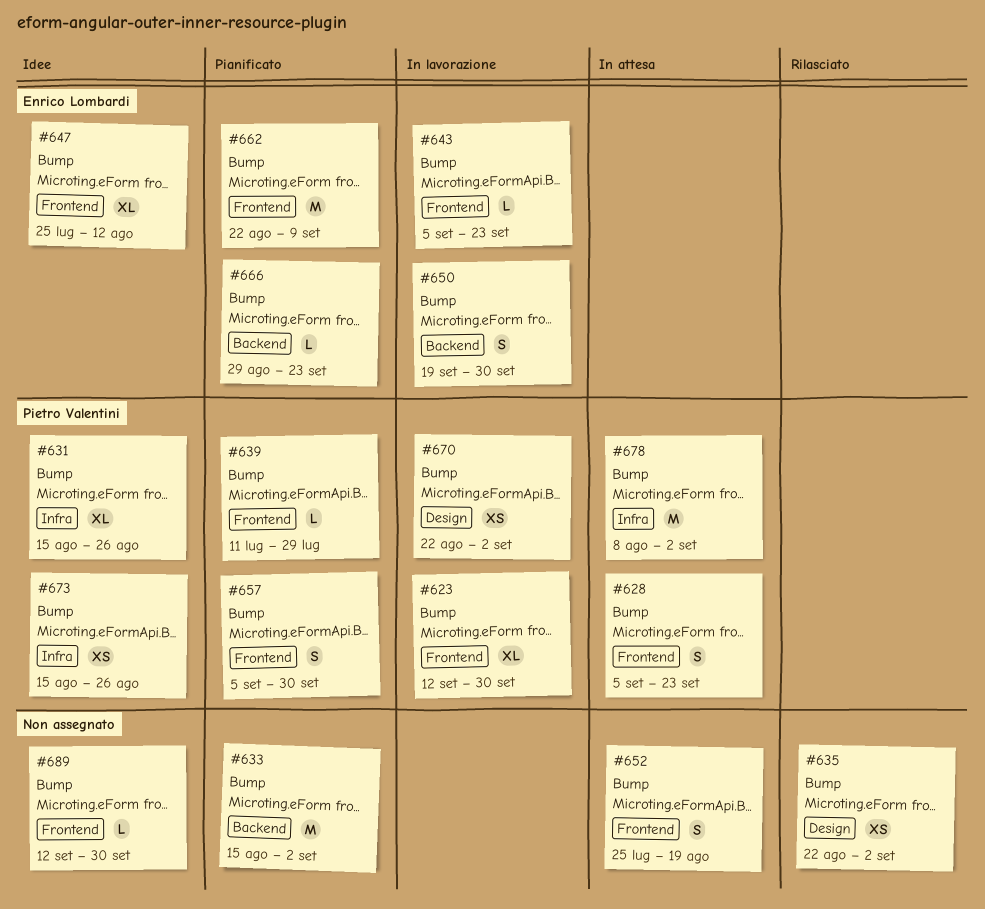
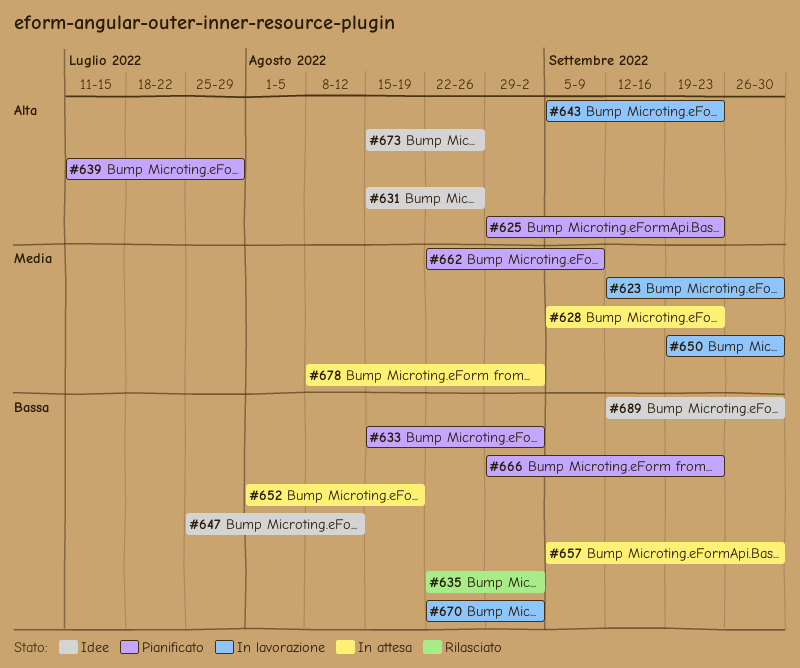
#625: none -> present
#652, start: Jul 25 -> Aug 1
#657, status: Pianificato -> In attesa

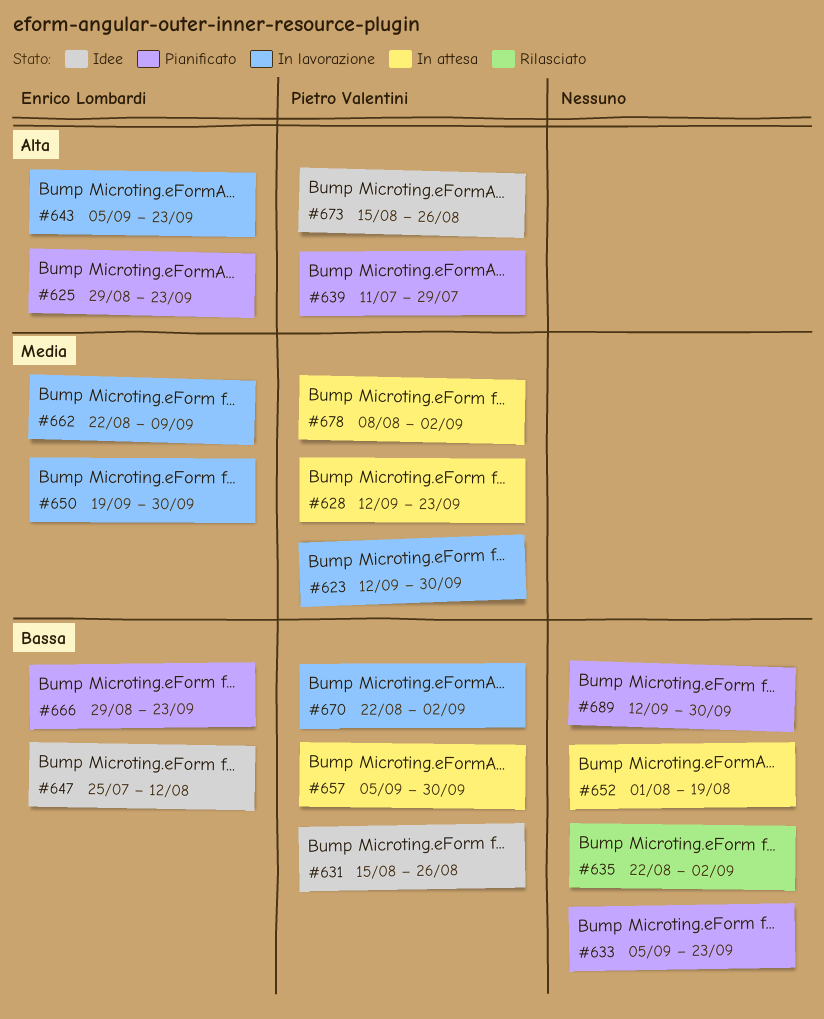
#628, start: Sep 5 -> Sep 12
#631, priority: Alta -> Bassa
#633, start: Aug 15 -> Sep 5
#633, due: Sep 2 -> Sep 23
#662, status: Pianificato -> In lavorazione
#689, status: Idee -> Pianificato

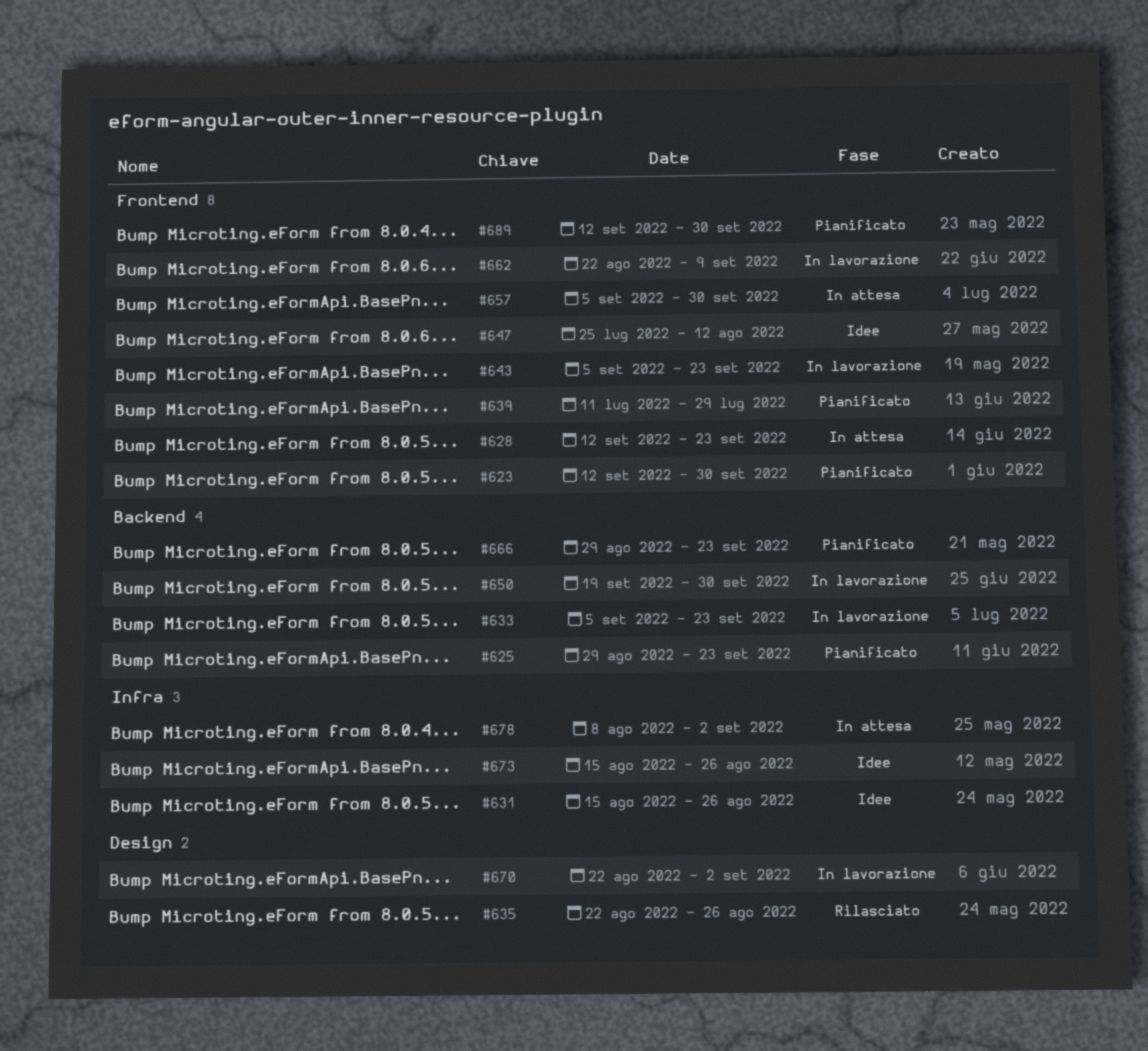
#623, status: In lavorazione -> Pianificato
#633, status: Pianificato -> In lavorazione
#635, due: Sep 2 -> Aug 26
#652: present -> none

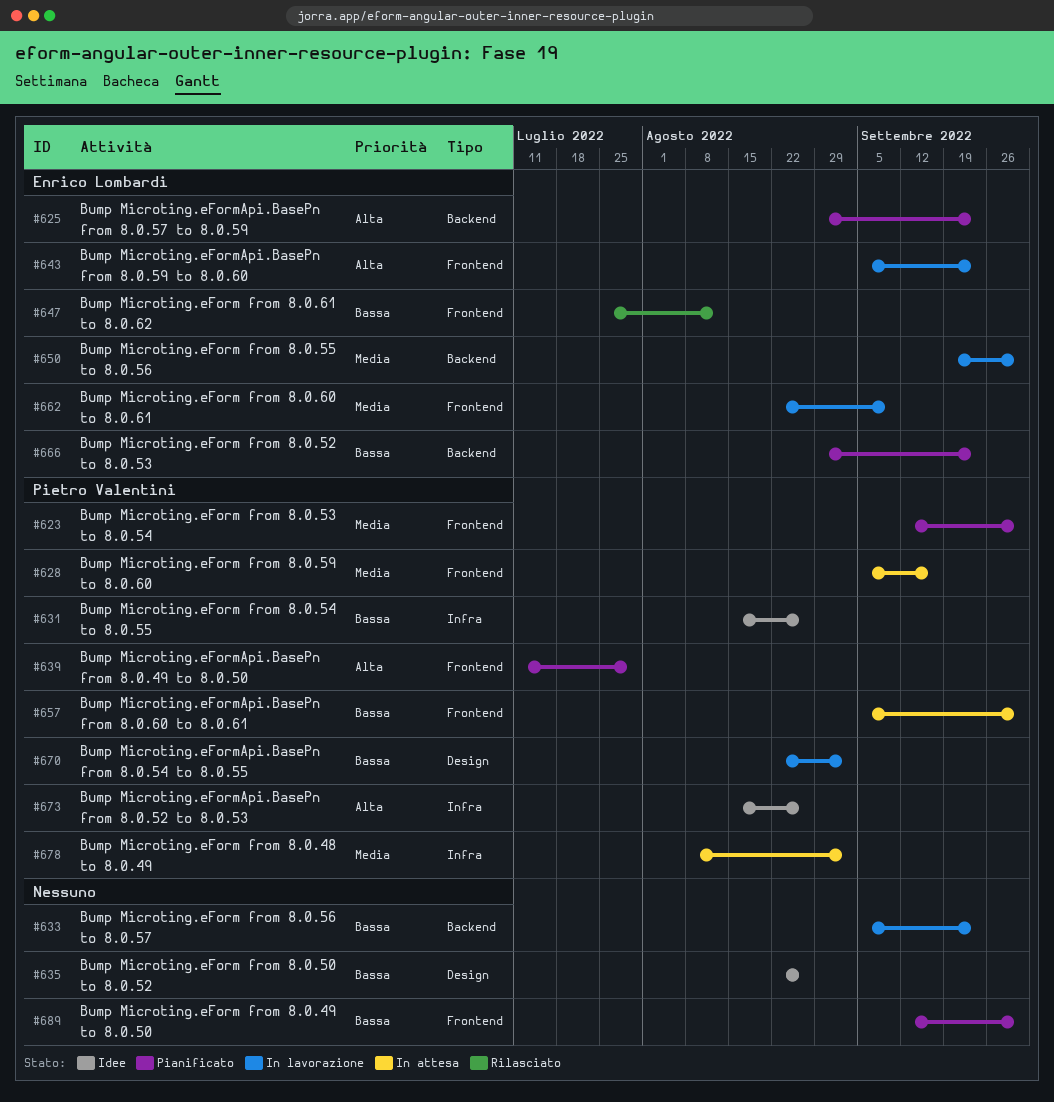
#628, start: Sep 12 -> Sep 5
#628, due: Sep 23 -> Sep 16
#635, status: Rilasciato -> Idee
#647, status: Idee -> Rilasciato

